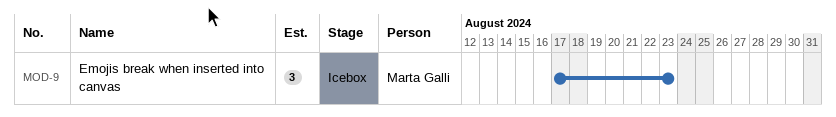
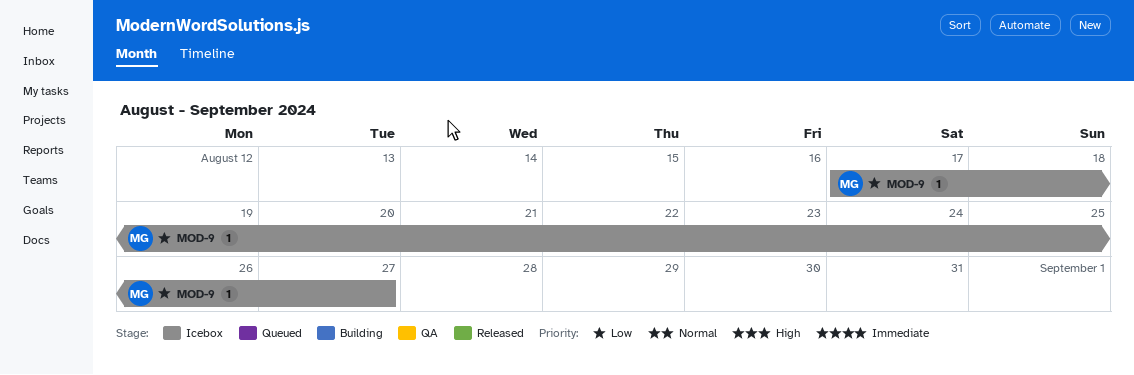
MOD-9, estimate: 3 -> 1
MOD-9, due: Aug 23 -> Aug 27

